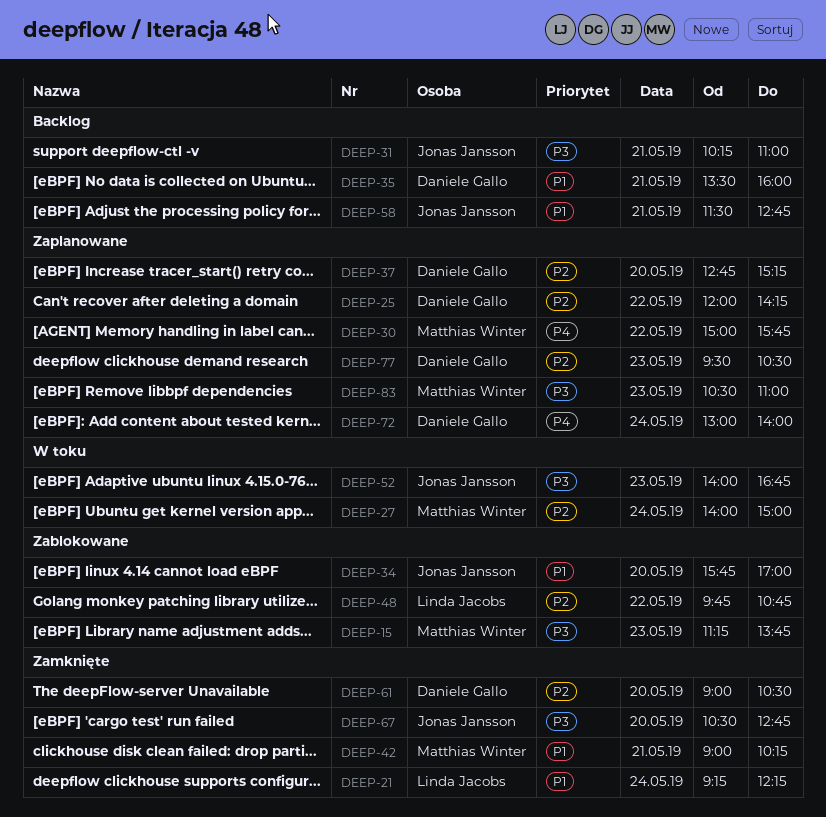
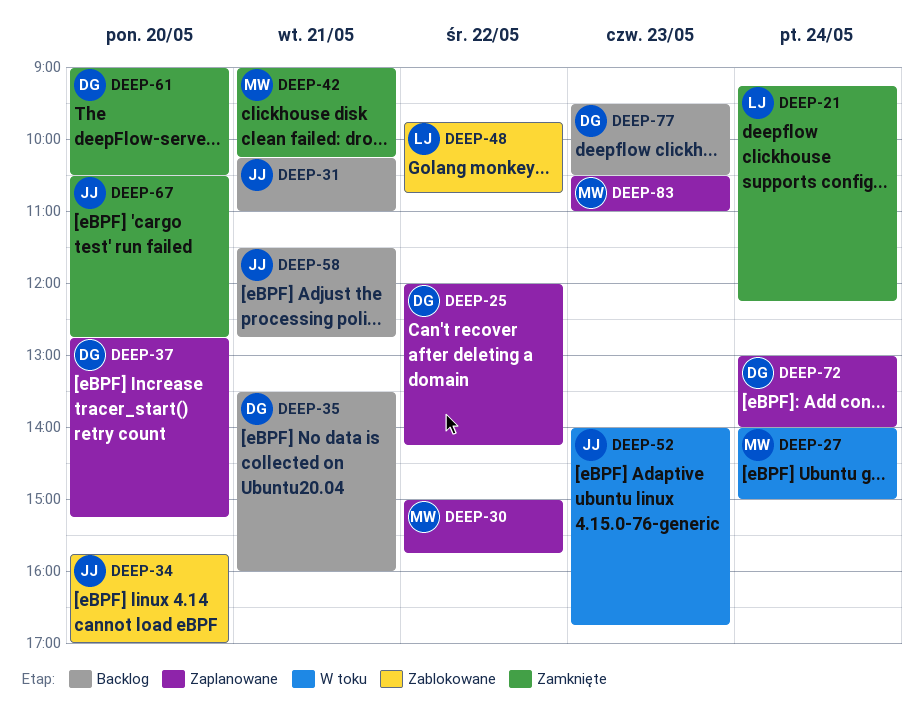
DEEP-15: present -> none
DEEP-77, status: Zaplanowane -> Backlog

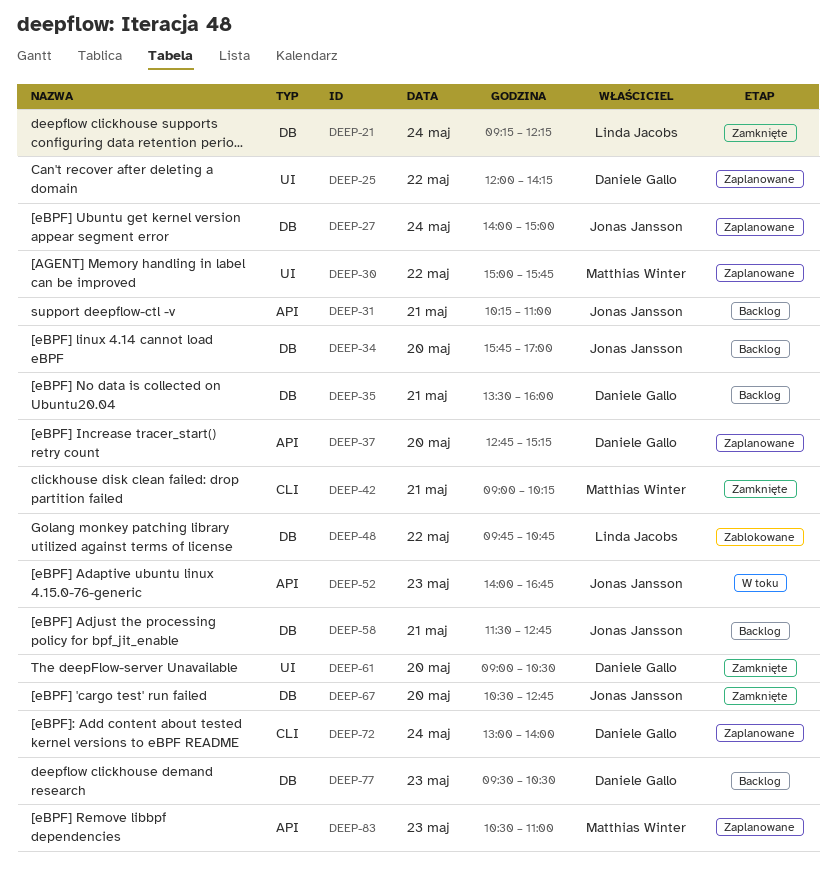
DEEP-27, status: W toku -> Zaplanowane
DEEP-27, owner: Matthias Winter -> Jonas Jansson
DEEP-34, status: Zablokowane -> Backlog

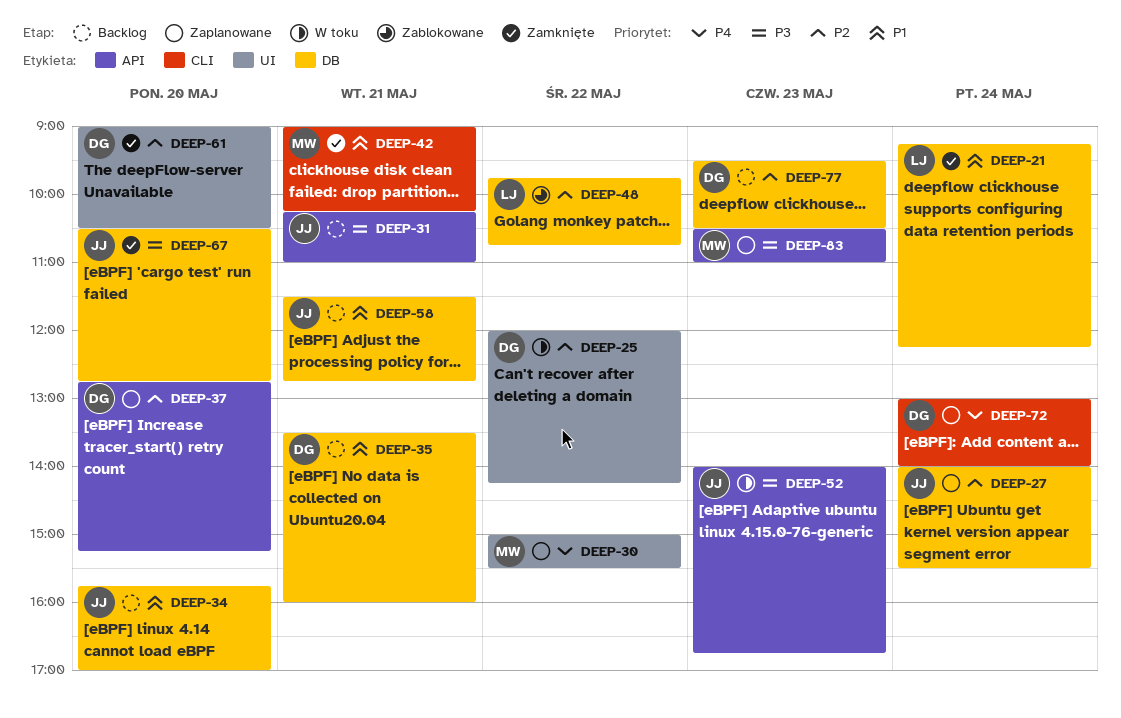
DEEP-25, status: Zaplanowane -> W toku
DEEP-27, ends: 15:00 -> 15:30
DEEP-30, ends: 15:45 -> 15:30

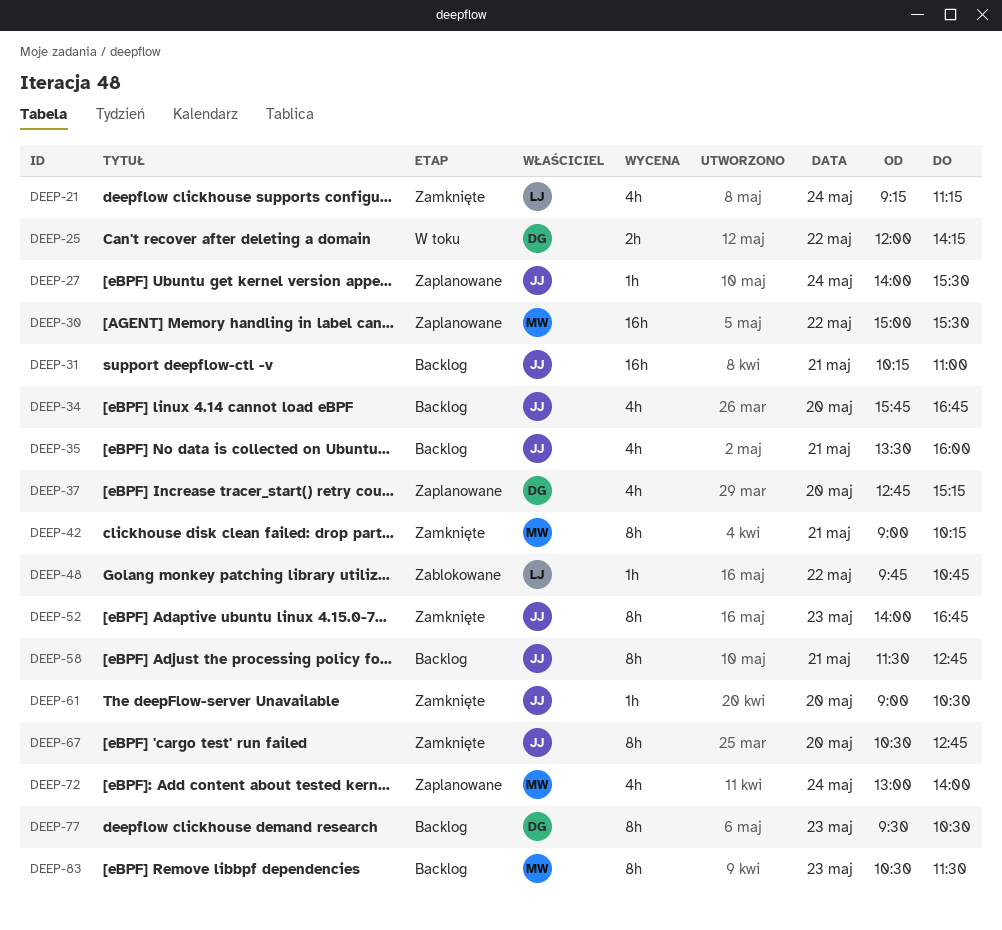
DEEP-21, ends: 12:15 -> 11:15
DEEP-34, ends: 17:00 -> 16:45
DEEP-35, owner: DG -> JJ
DEEP-52, status: W toku -> Zamknięte
DEEP-61, owner: DG -> JJ
DEEP-72, owner: DG -> MW
DEEP-83, status: Zaplanowane -> Backlog
DEEP-83, ends: 11:00 -> 11:30

